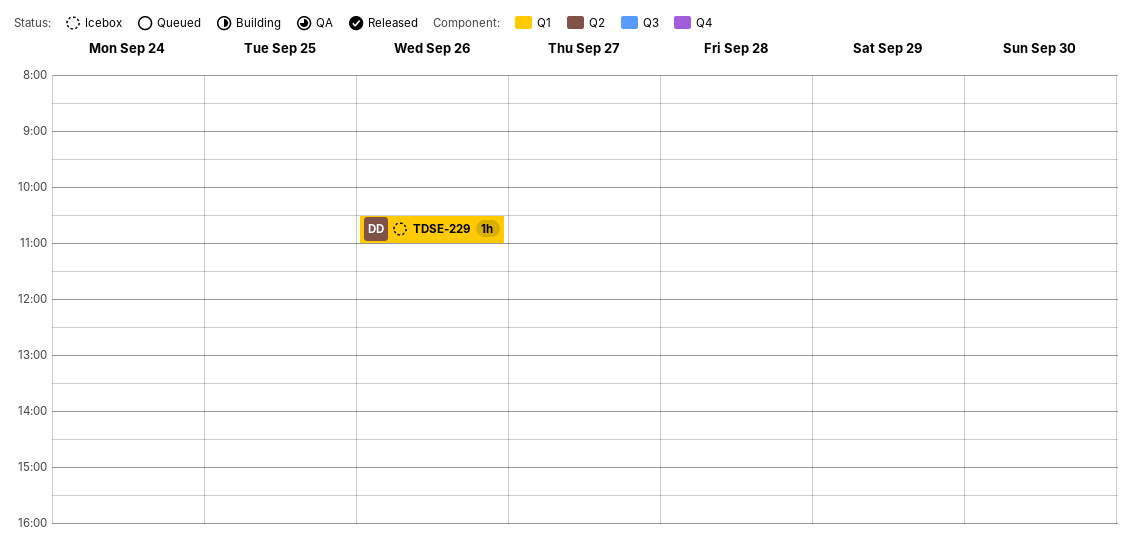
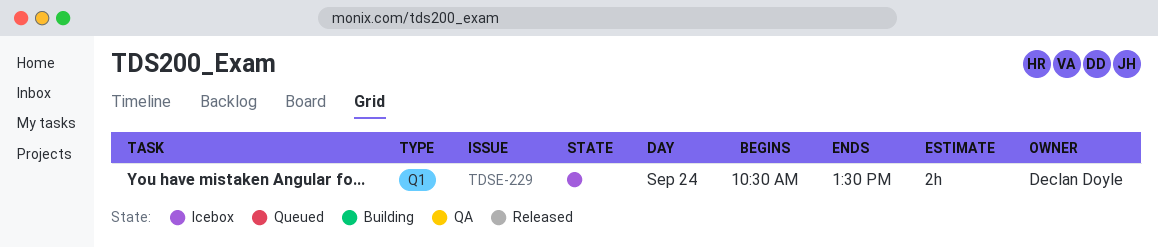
TDSE-229, estimate: 1h -> 2h
TDSE-229, day: Sep 26 -> Sep 24
TDSE-229, ends: 11:00 -> 13:30

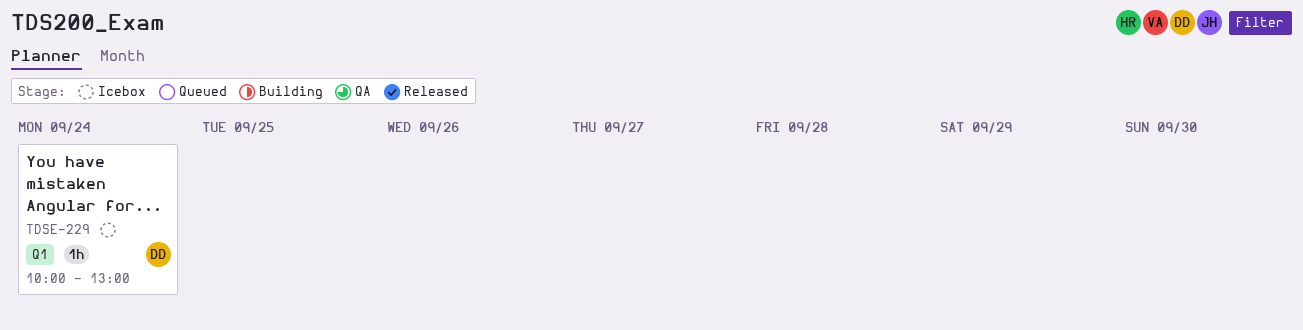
TDSE-229, estimate: 2h -> 1h
TDSE-229, begins: 10:30 -> 10:00
TDSE-229, ends: 13:30 -> 13:00

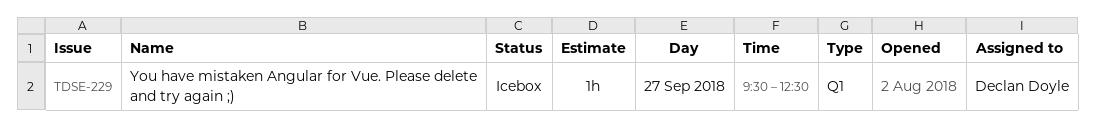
TDSE-229, day: Sep 24 -> Sep 27
TDSE-229, begins: 10:00 -> 09:30
TDSE-229, ends: 13:00 -> 12:30

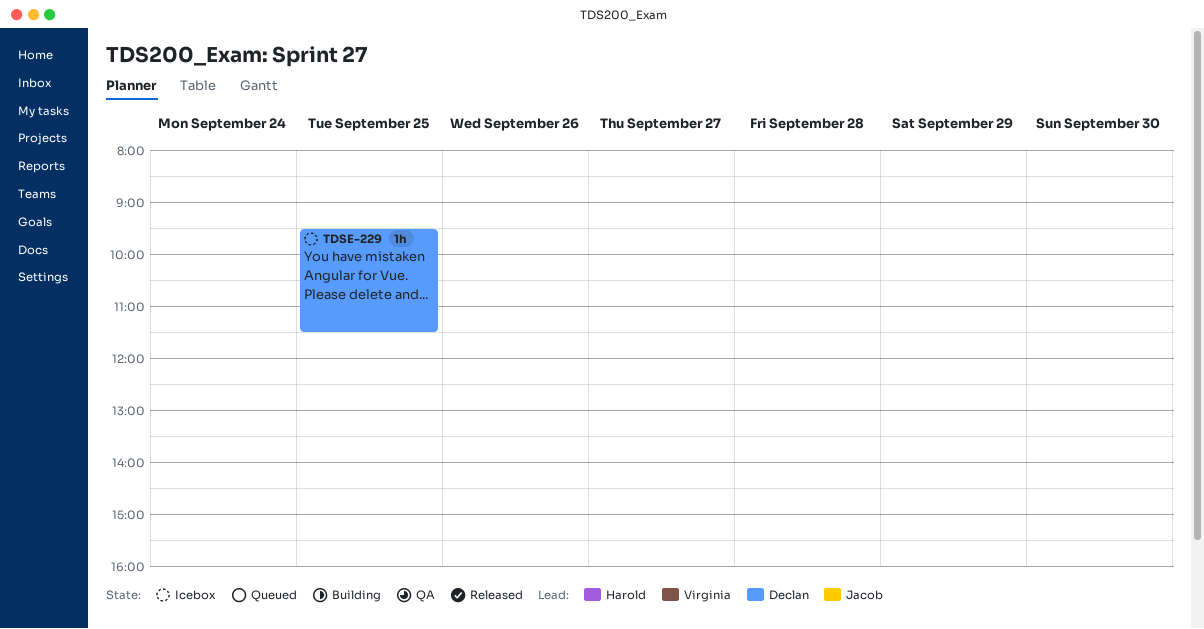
TDSE-229, day: Sep 27 -> Sep 25
TDSE-229, ends: 12:30 -> 11:30

